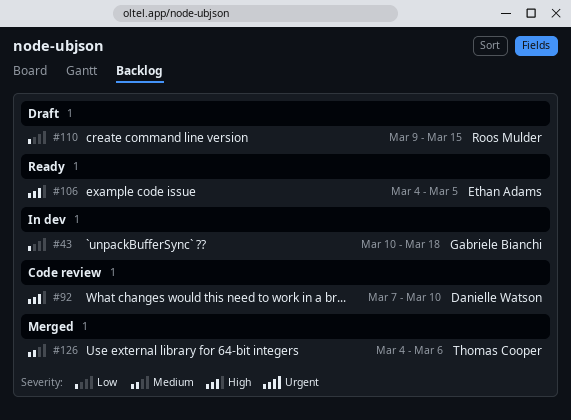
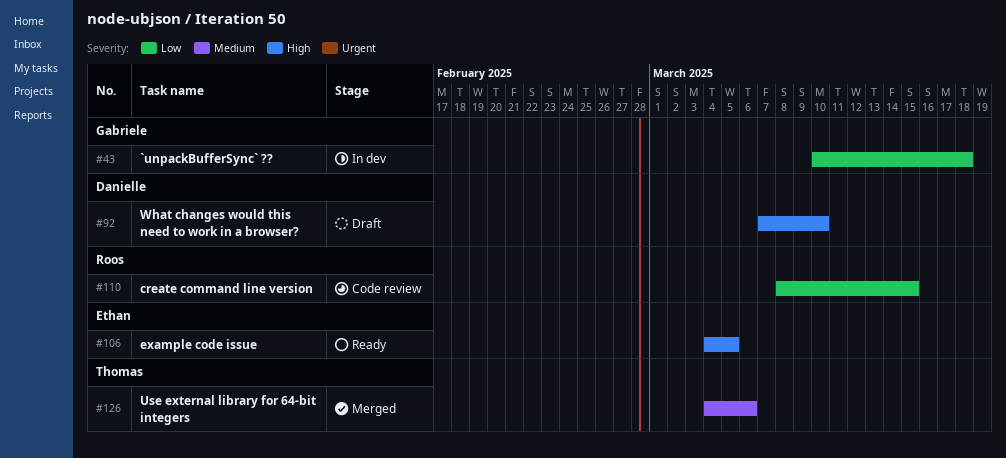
#92, status: Code review -> Draft
#110, status: Draft -> Code review
#110, start: Mar 9 -> Mar 8

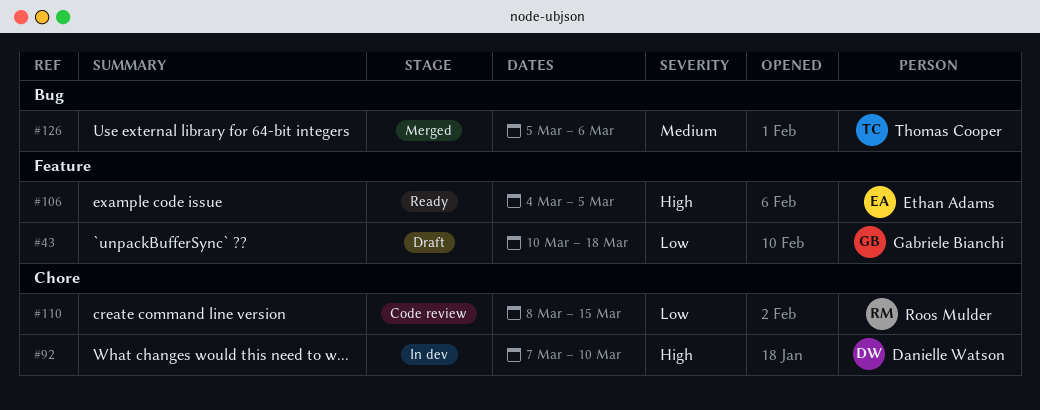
#43, status: In dev -> Draft
#92, status: Draft -> In dev
#126, start: Mar 4 -> Mar 5

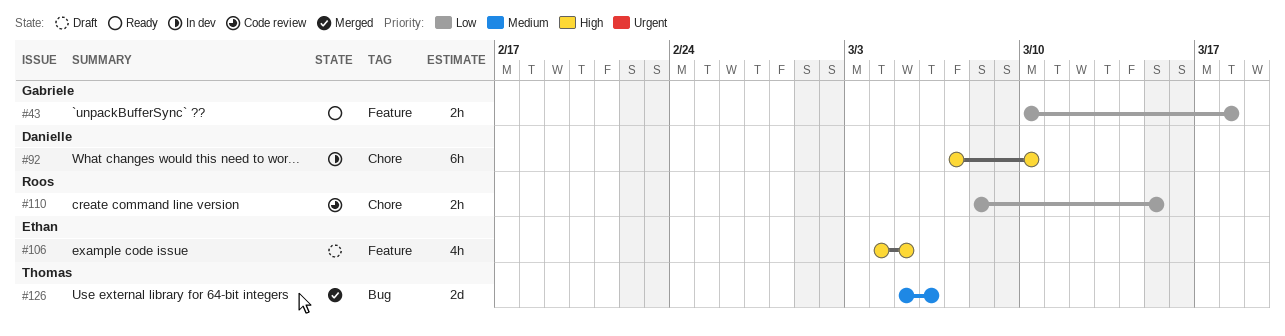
#43, status: Draft -> Ready
#106, status: Ready -> Draft

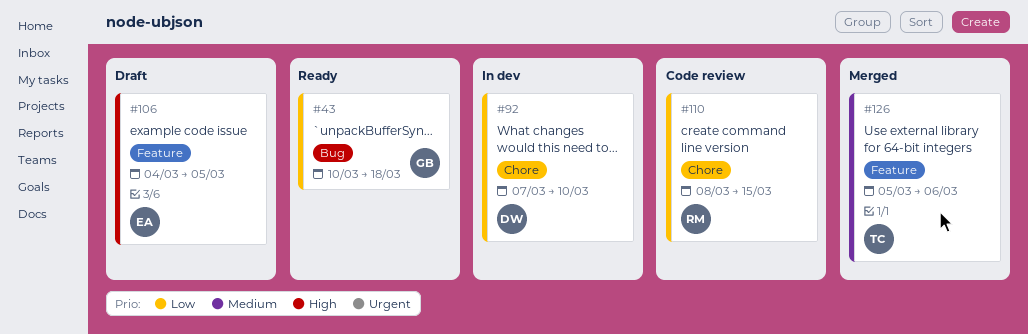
#43, label: Feature -> Bug
#92, priority: High -> Low
#126, label: Bug -> Feature

